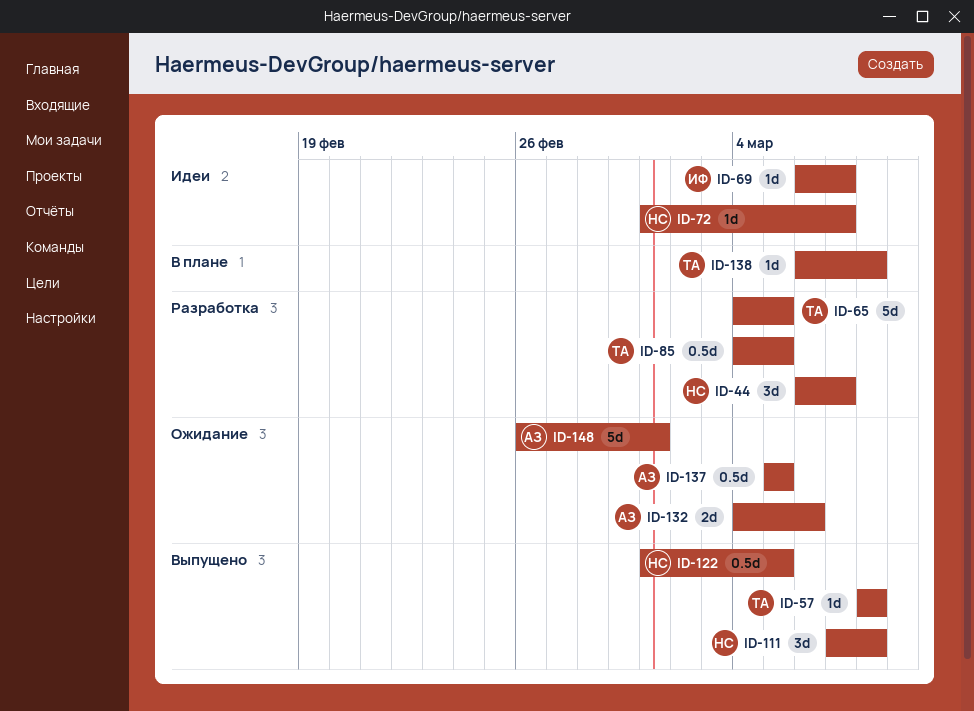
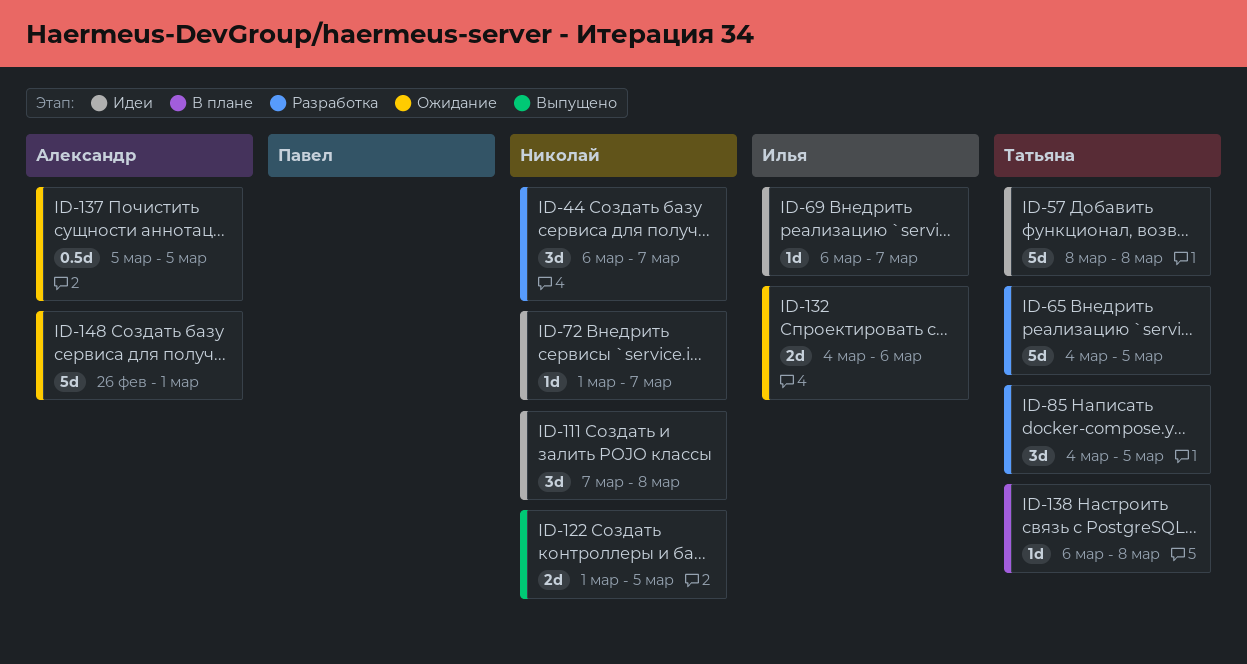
ID-57, status: Выпущено -> Идеи
ID-57, estimate: 1d -> 5d
ID-85, estimate: 0.5d -> 3d
ID-111, status: Выпущено -> Идеи
ID-122, estimate: 0.5d -> 2d
ID-132, owner: Александр -> Илья

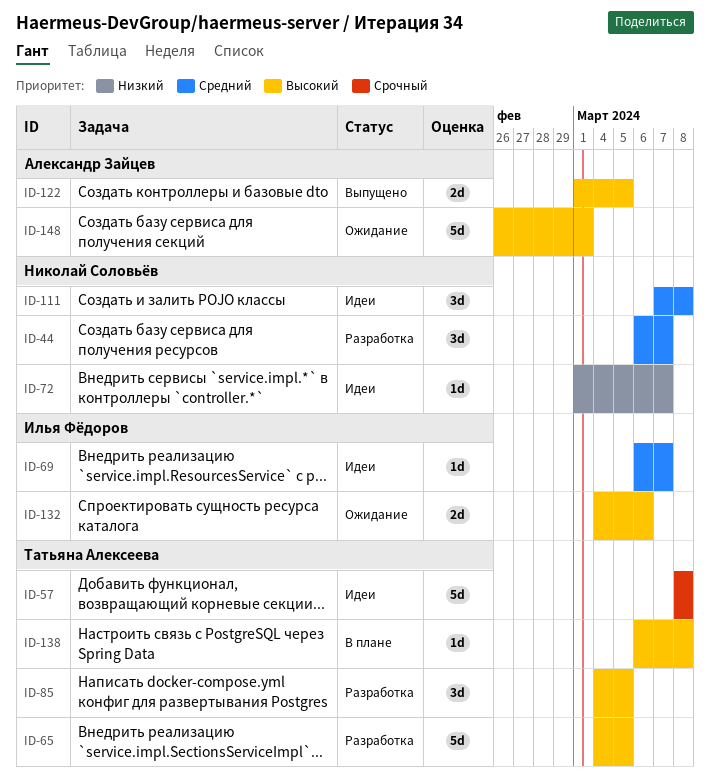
ID-122, owner: Николай Соловьёв -> Александр Зайцев
ID-137: present -> none

